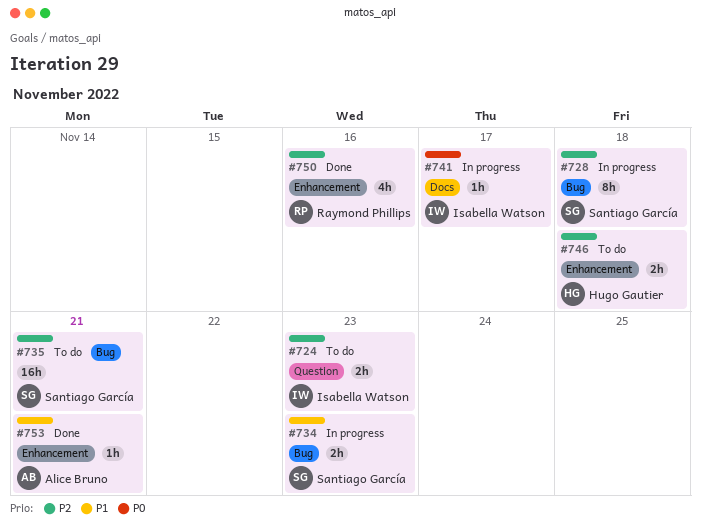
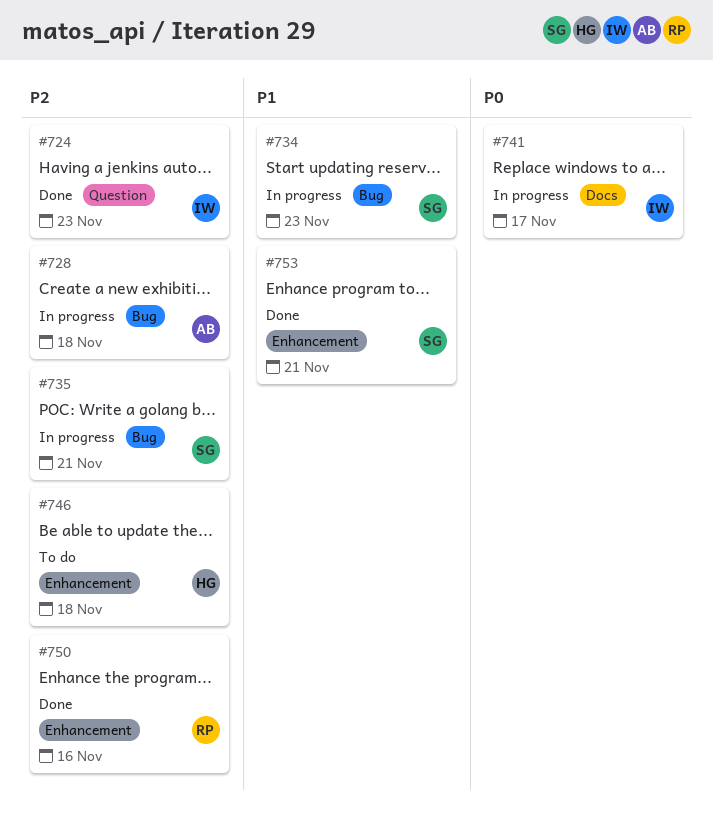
#724, status: To do -> Done
#728, owner: Santiago García -> Alice Bruno
#735, status: To do -> In progress
#753, owner: Alice Bruno -> Santiago García

